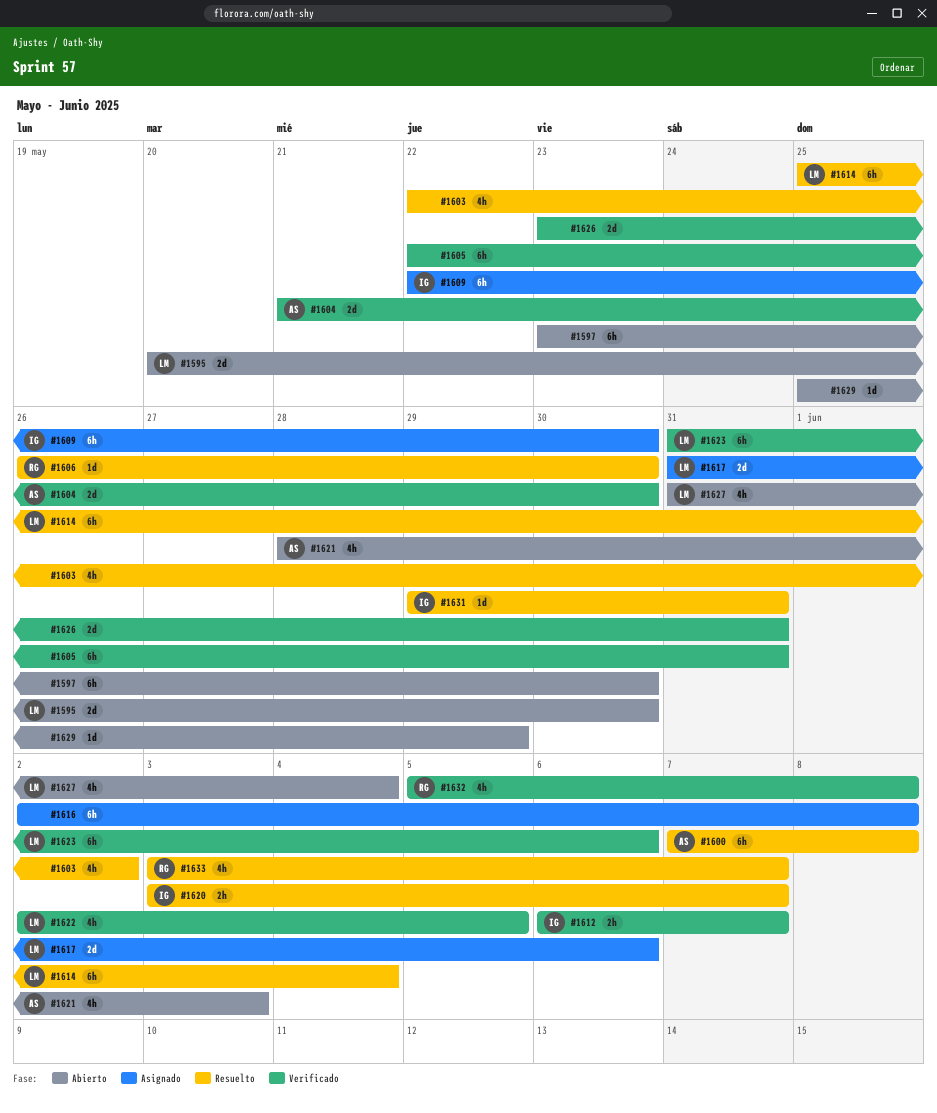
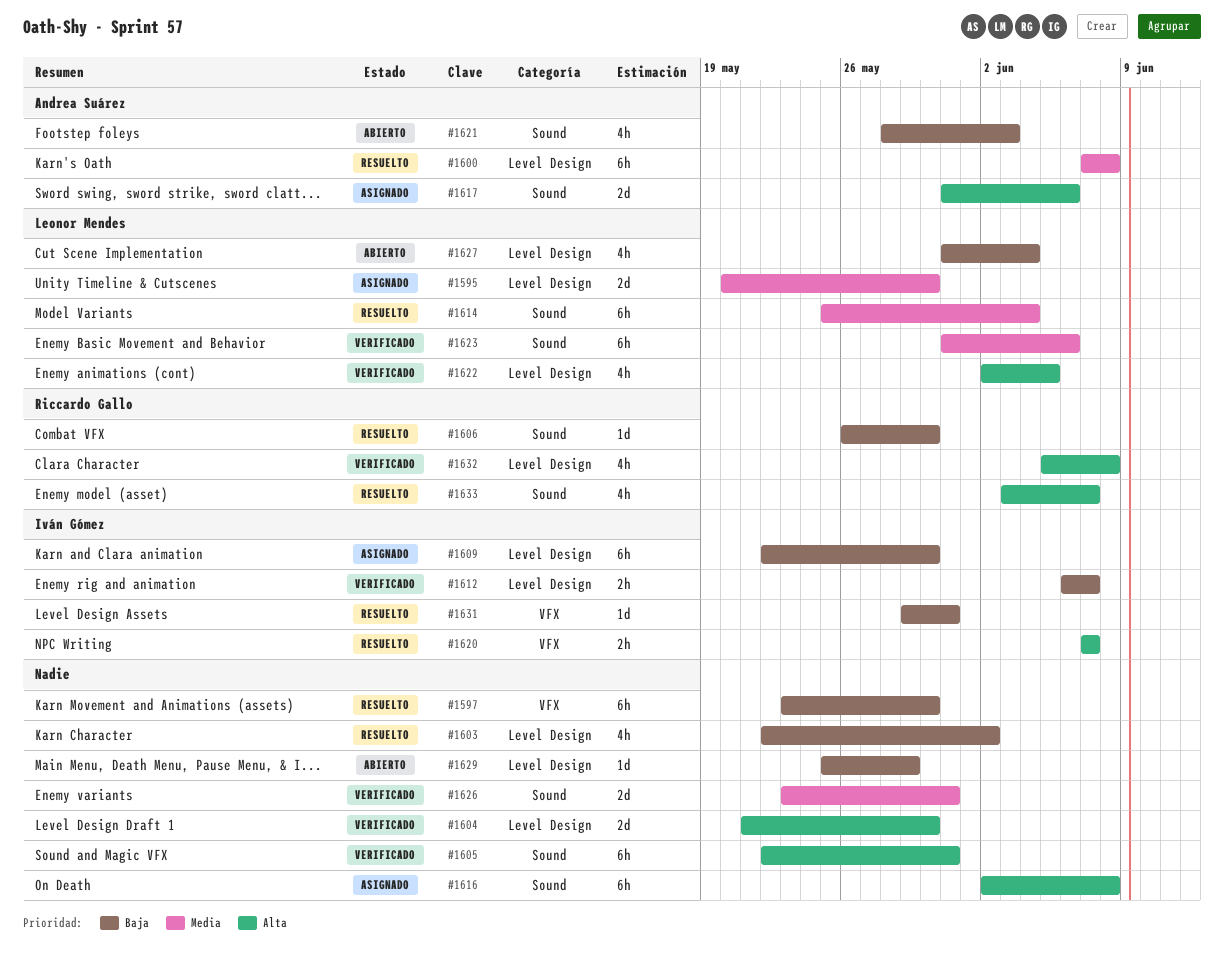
#1595, status: Abierto -> Asignado
#1597, status: Abierto -> Resuelto
#1604, owner: Andrea Suárez -> none
#1617, owner: Leonor Mendes -> Andrea Suárez
#1620, start: Jun 3 -> Jun 7

